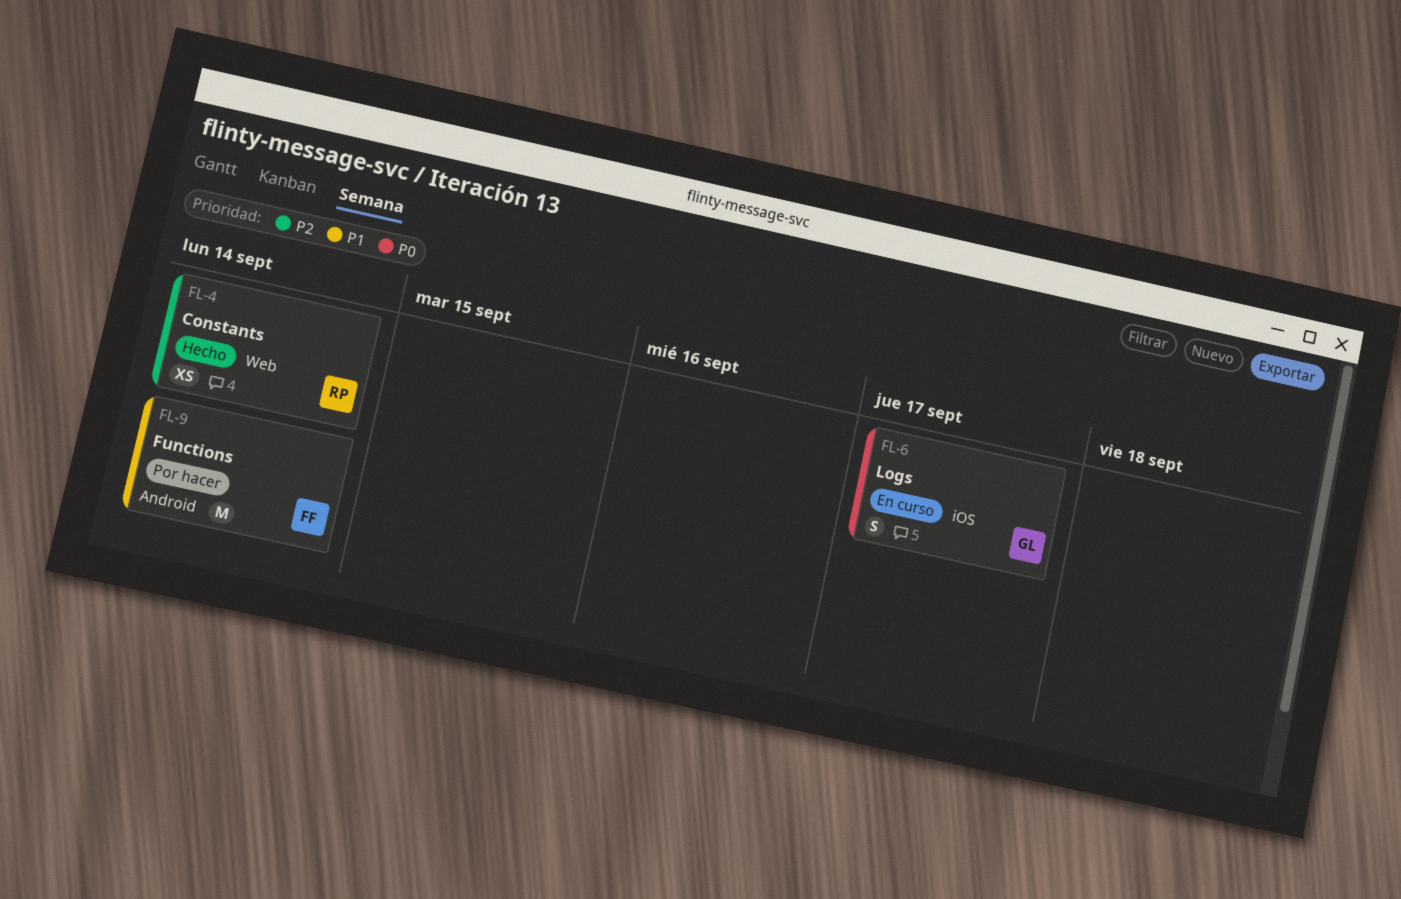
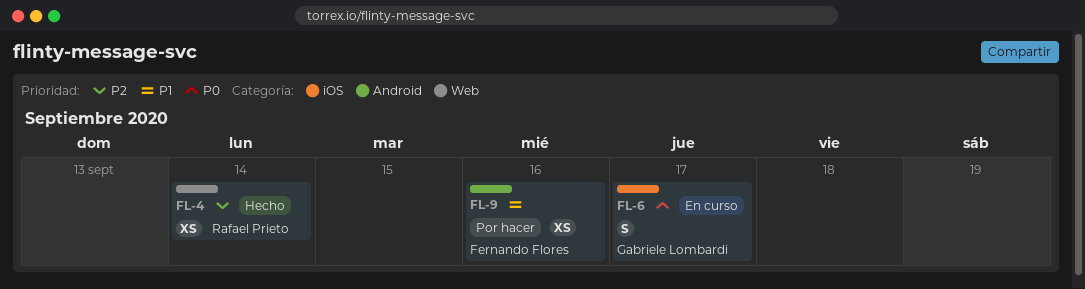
FL-9, estimate: M -> XS
FL-9, due: Sep 14 -> Sep 16

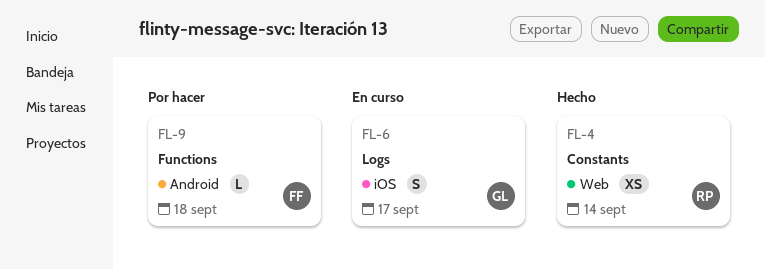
FL-9, estimate: XS -> L
FL-9, due: Sep 16 -> Sep 18

